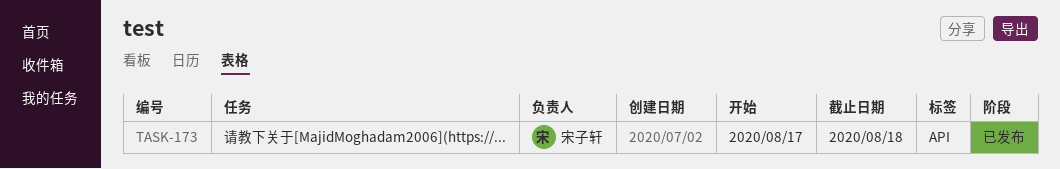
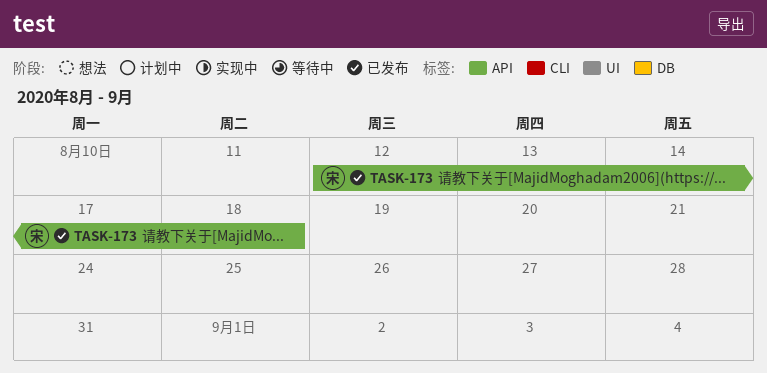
TASK-173, start: Aug 17 -> Aug 12

